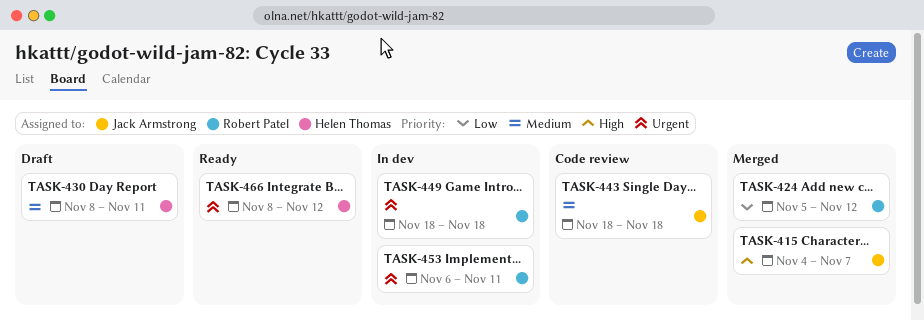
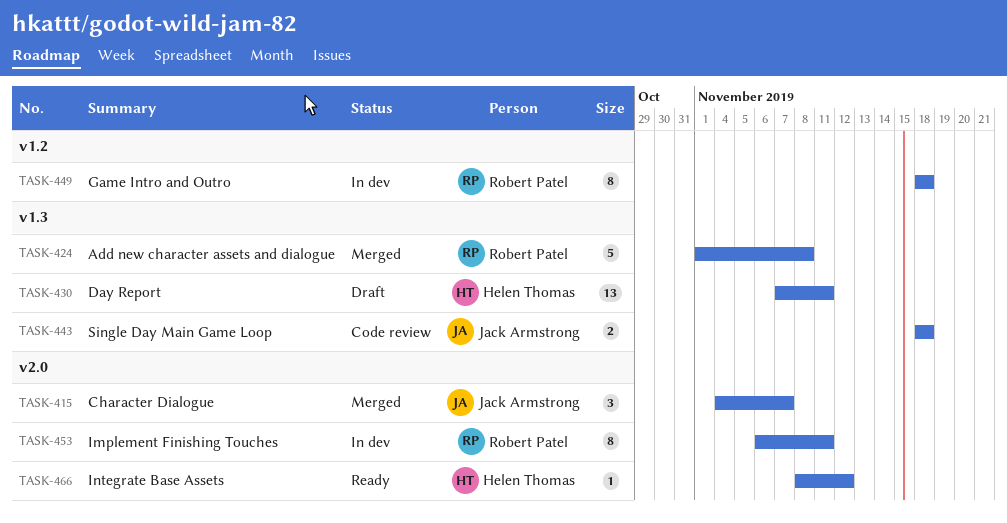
TASK-424, start: Nov 5 -> Nov 1
TASK-424, due: Nov 12 -> Nov 8
TASK-430, start: Nov 8 -> Nov 7

